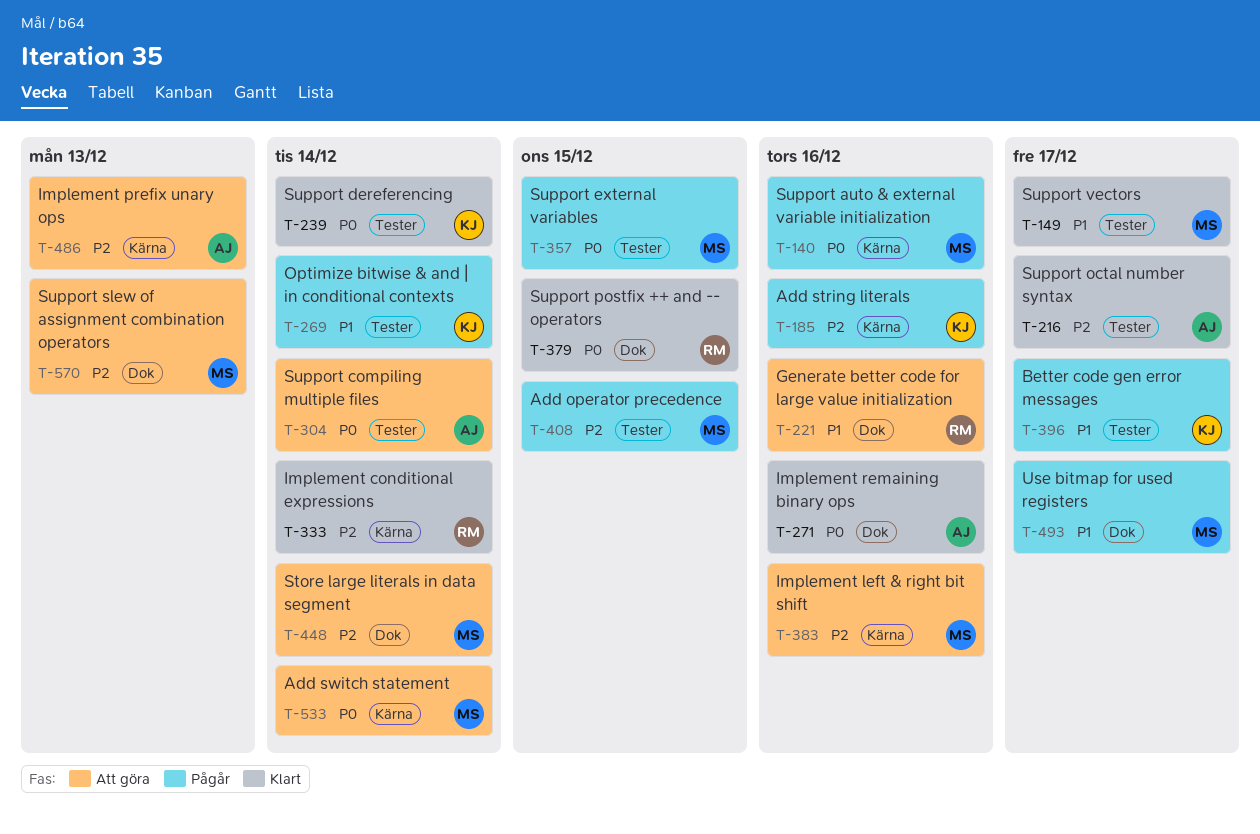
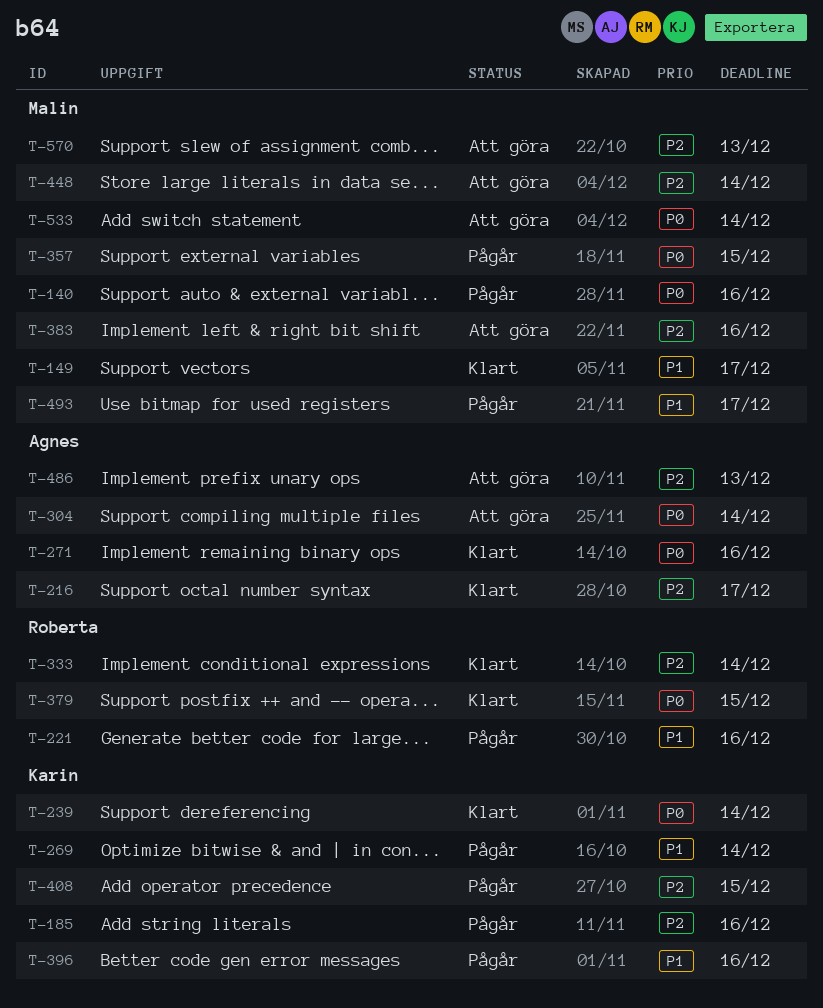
T-221, status: Att göra -> Pågår
T-396, due: Dec 17 -> Dec 16
T-408, owner: Malin -> Karin

